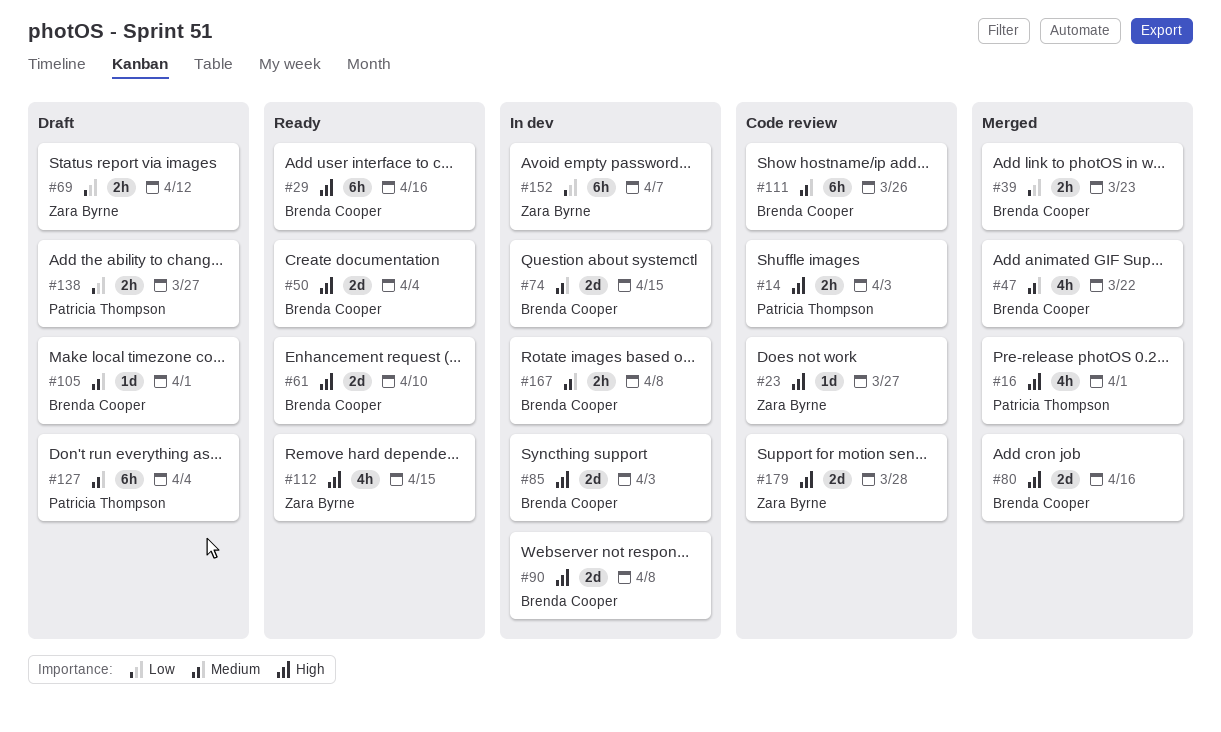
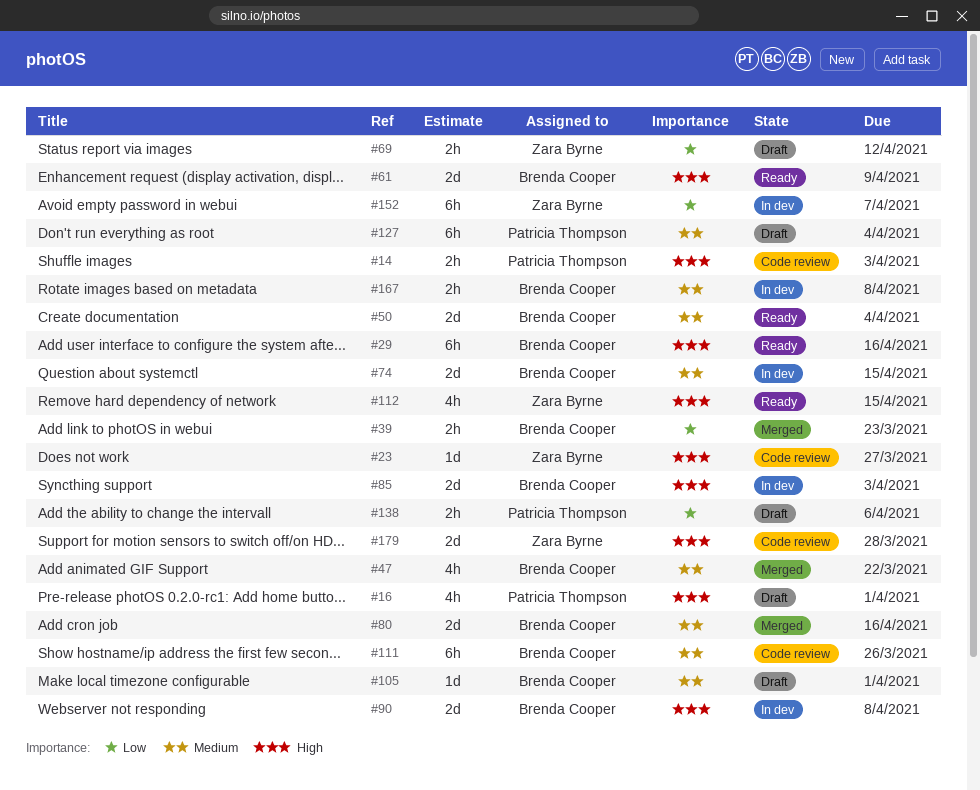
#16, status: Merged -> Draft
#50, priority: High -> Medium
#61, due: Apr 10 -> Apr 9
#80, priority: High -> Medium
#138, due: Mar 27 -> Apr 6

